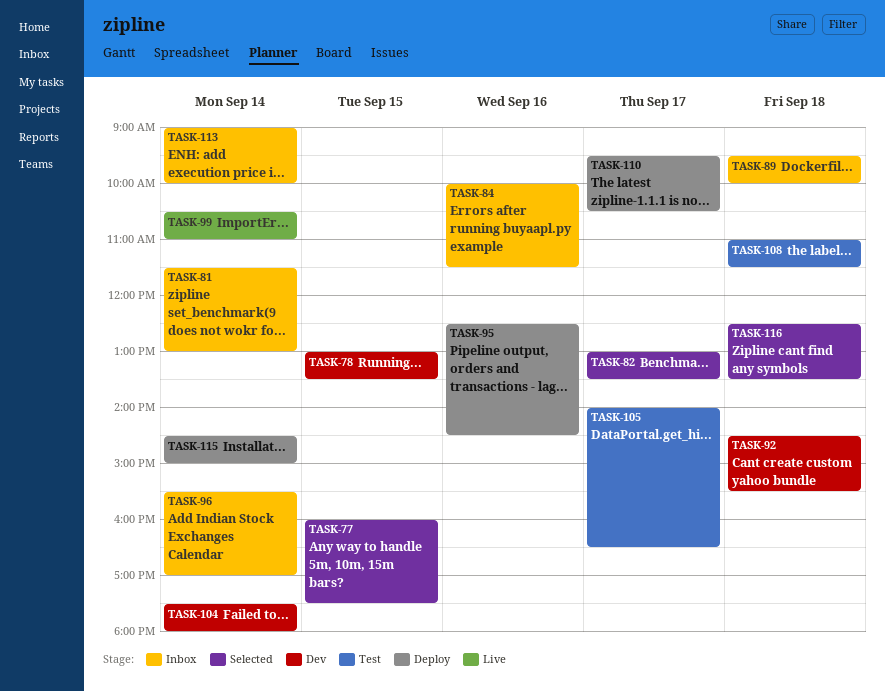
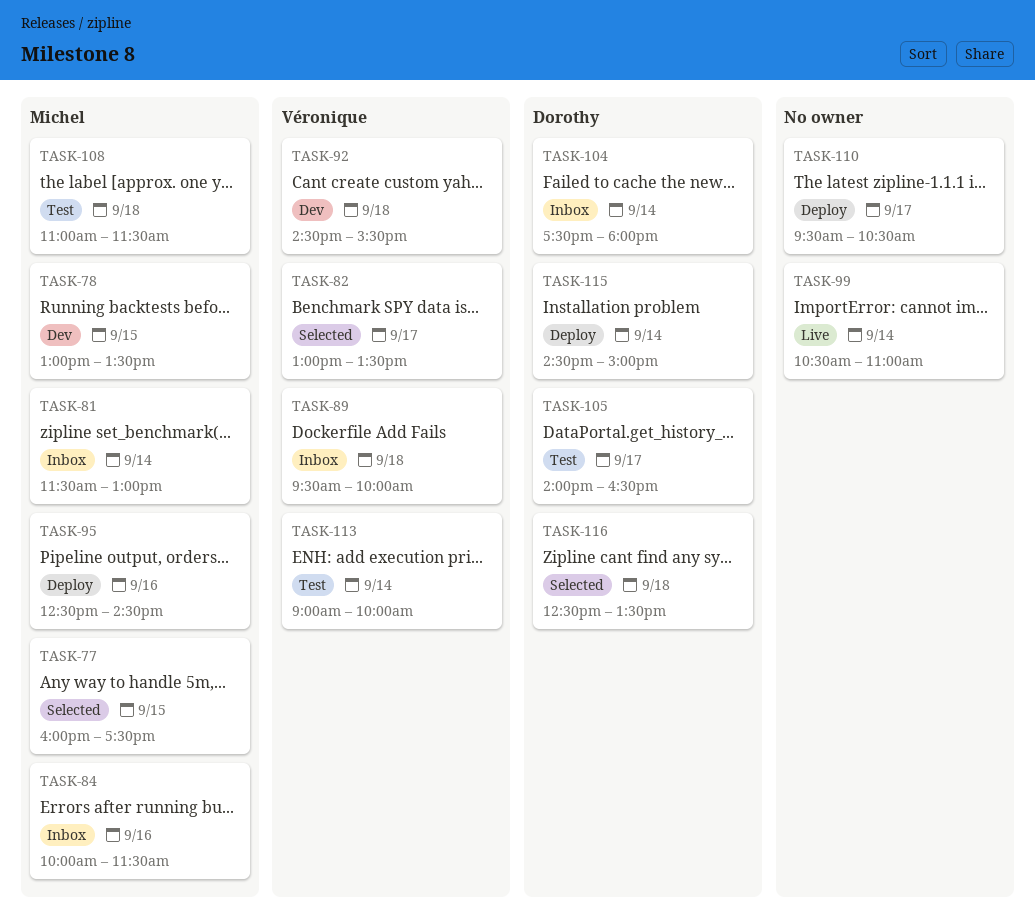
TASK-96: present -> none
TASK-104, status: Dev -> Inbox
TASK-113, status: Inbox -> Test

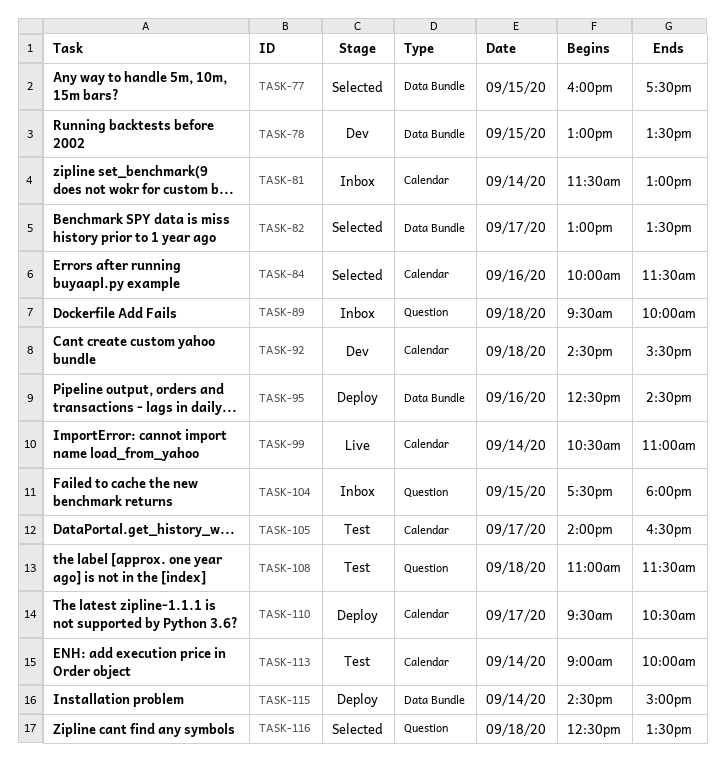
TASK-84, status: Inbox -> Selected
TASK-104, day: Sep 14 -> Sep 15

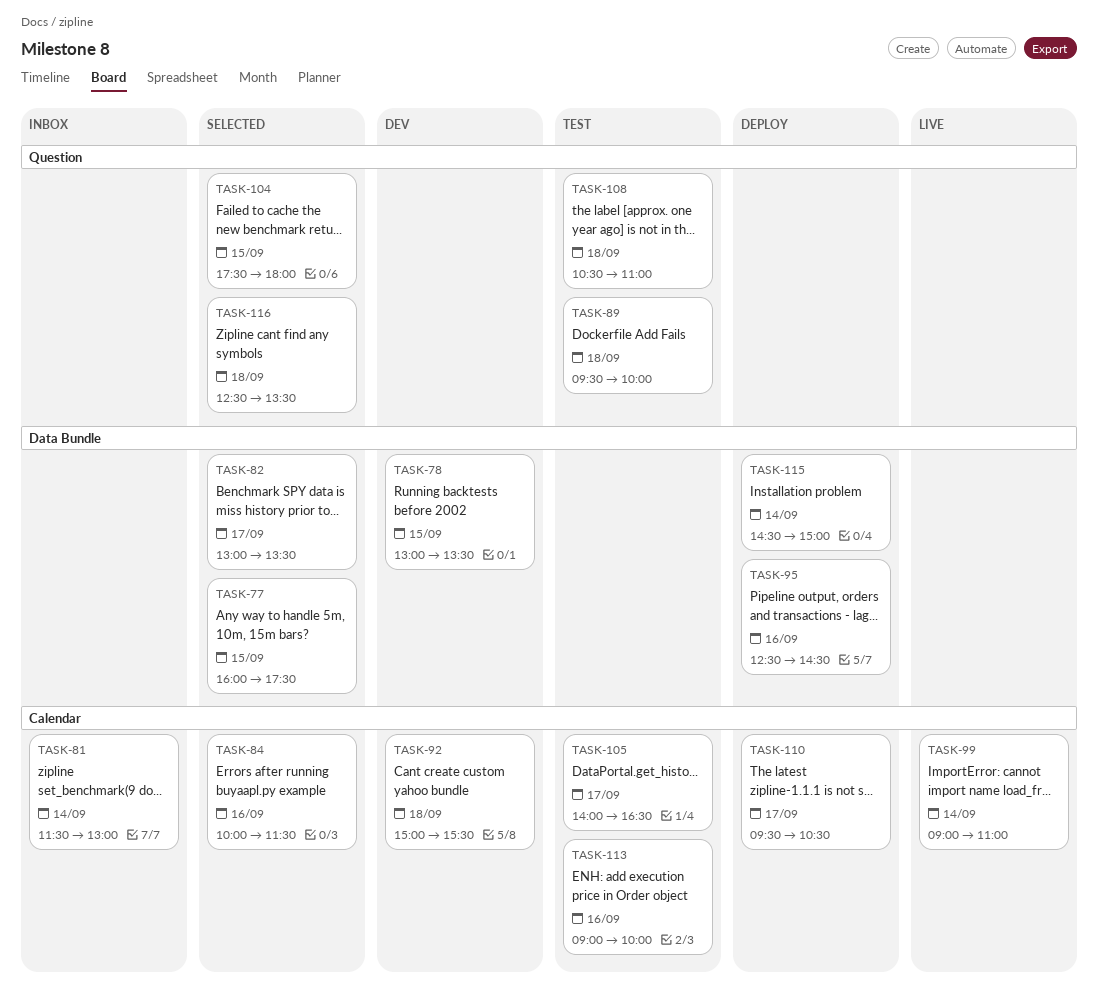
TASK-89, status: Inbox -> Test
TASK-92, begins: 14:30 -> 15:00
TASK-99, begins: 10:30 -> 09:00
TASK-104, status: Inbox -> Selected
TASK-108, begins: 11:00 -> 10:30
TASK-108, ends: 11:30 -> 11:00
TASK-113, day: Sep 14 -> Sep 16

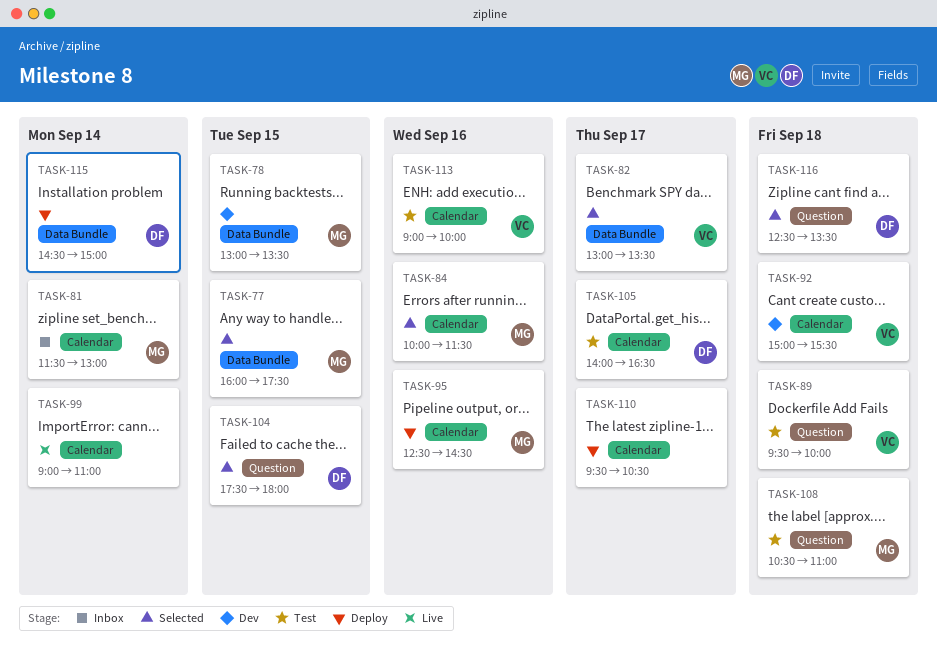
TASK-95, label: Data Bundle -> Calendar

